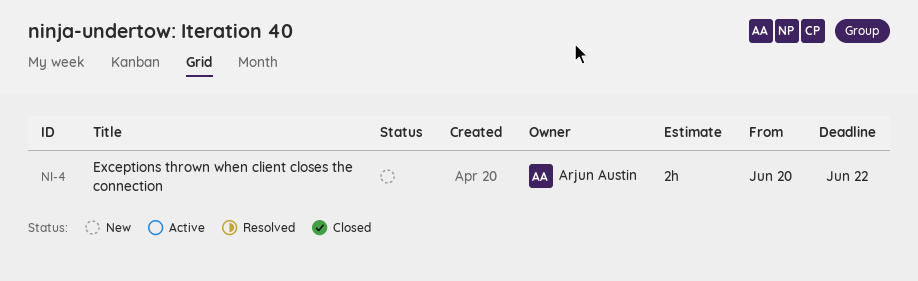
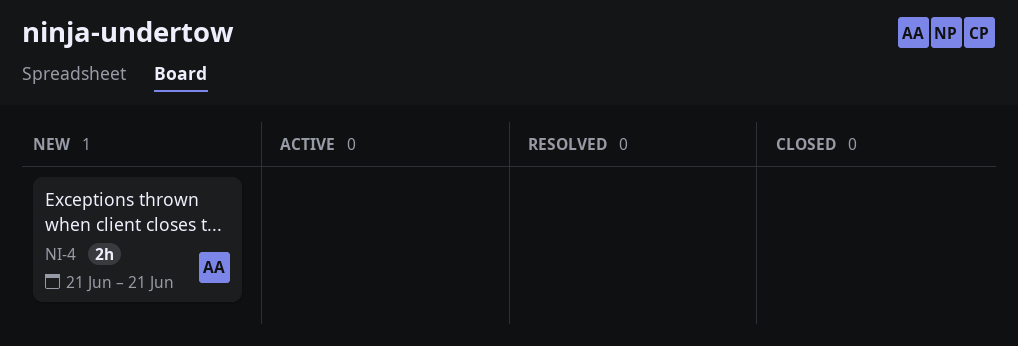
NI-4, start: Jun 20 -> Jun 21
NI-4, due: Jun 22 -> Jun 21

